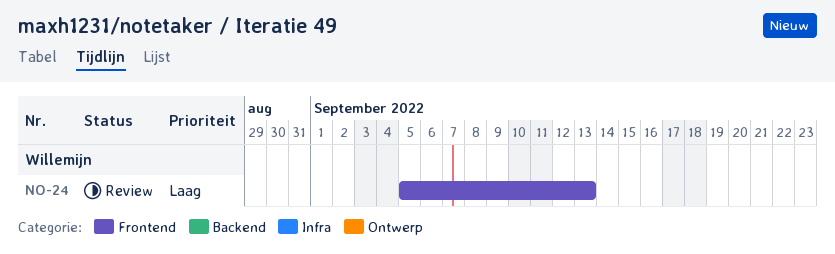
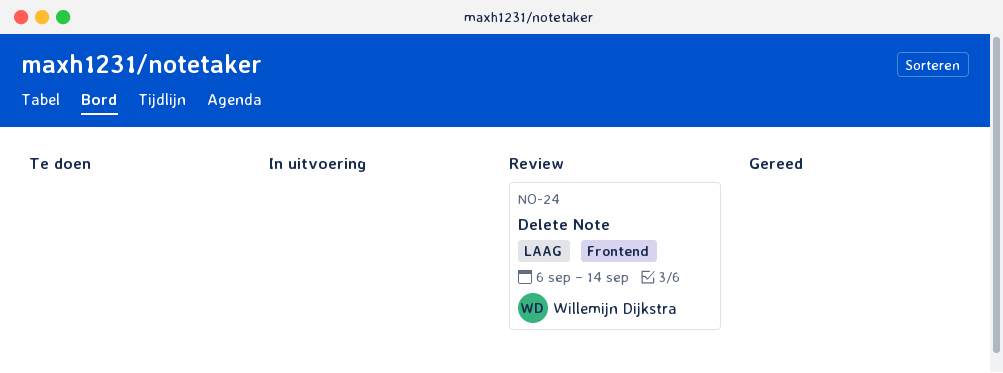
NO-24, start: Sep 5 -> Sep 6
NO-24, due: Sep 13 -> Sep 14

